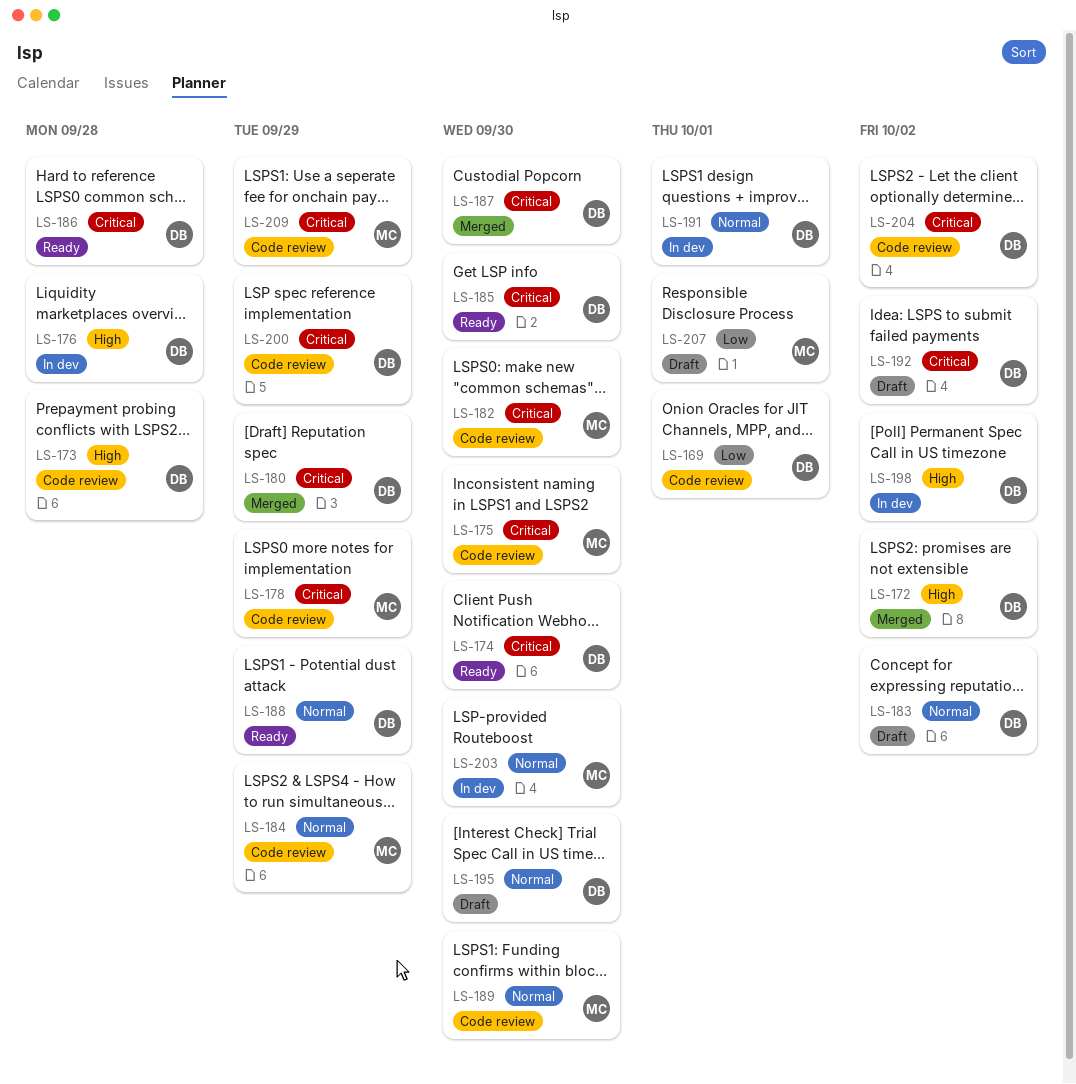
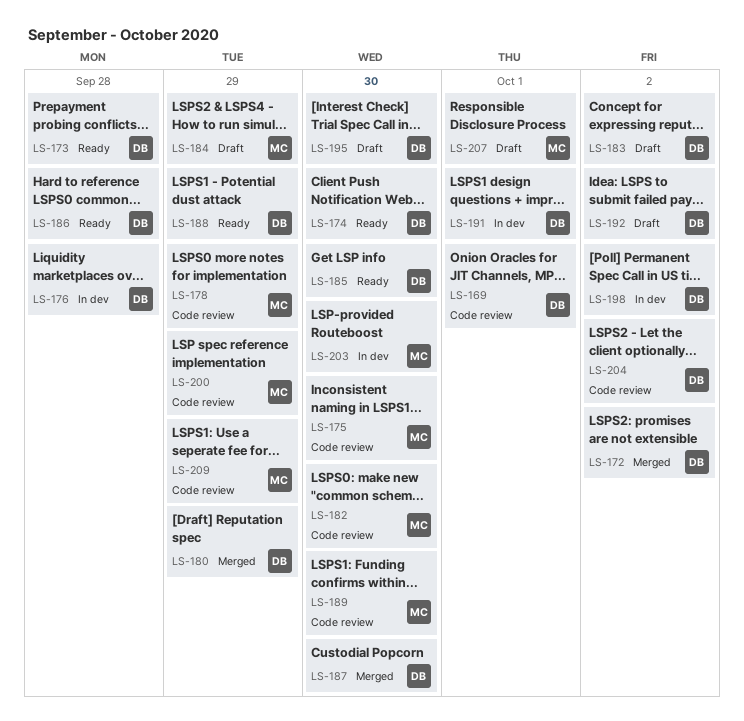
LS-173, status: Code review -> Ready
LS-184, status: Code review -> Draft
LS-200, owner: DB -> MC

